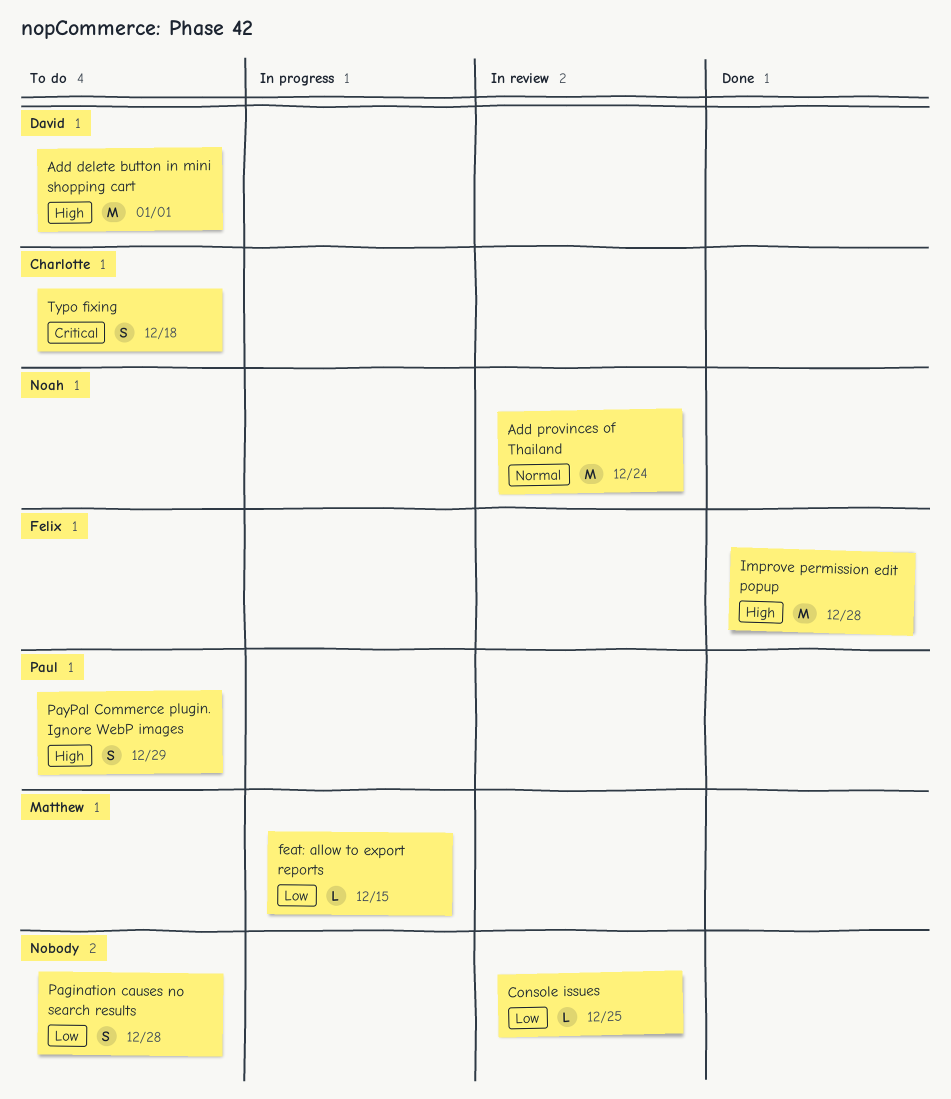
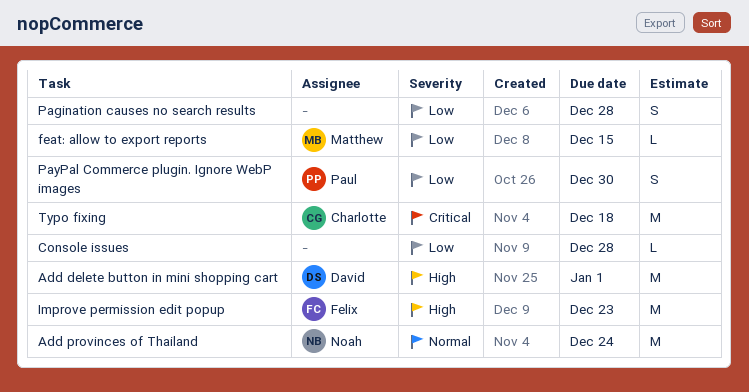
Console issues, due: Dec 25 -> Dec 28
Improve permission edit popup, due: Dec 28 -> Dec 23
PayPal Commerce plugin. Ignore WebP images, priority: High -> Low
PayPal Commerce plugin. Ignore WebP images, due: Dec 29 -> Dec 30
Typo fixing, estimate: S -> M

